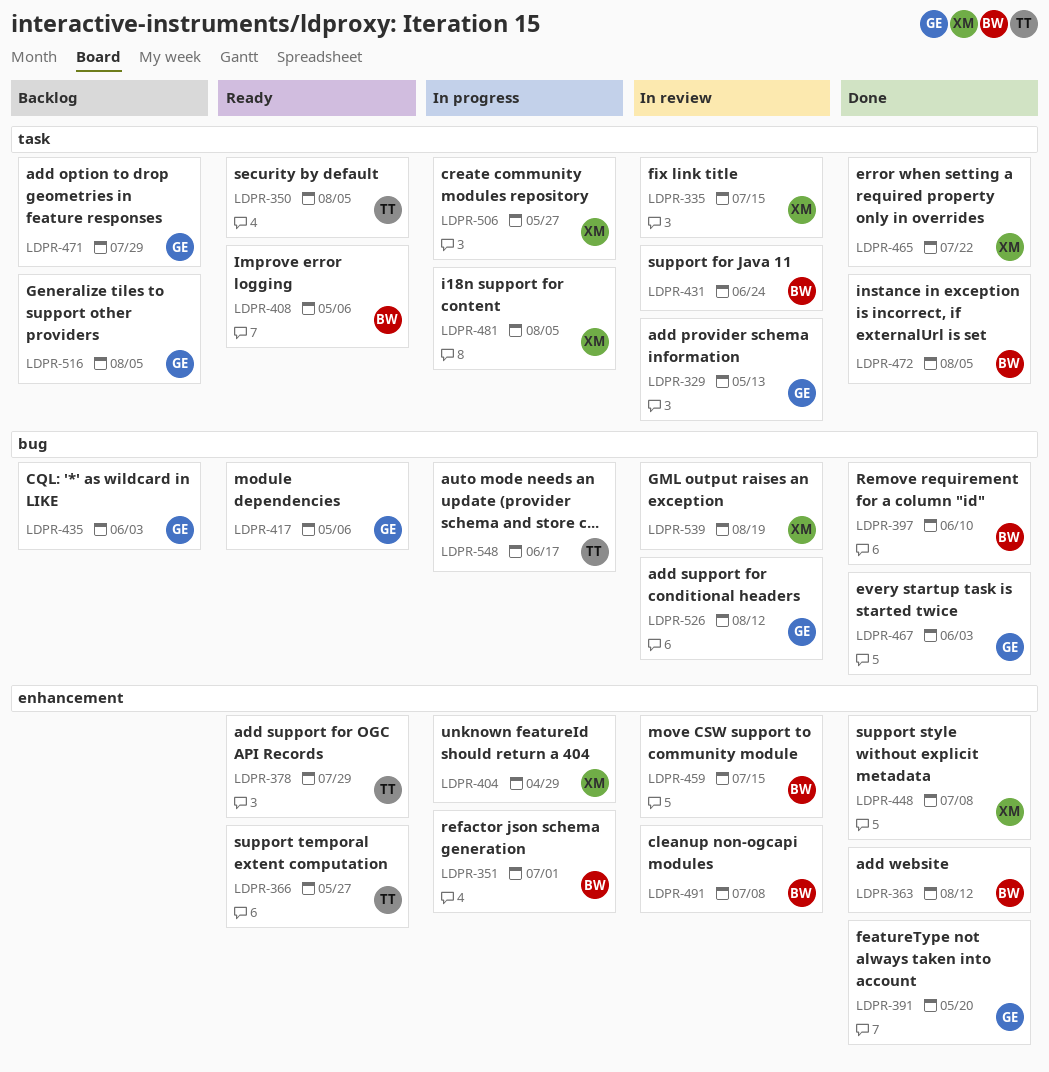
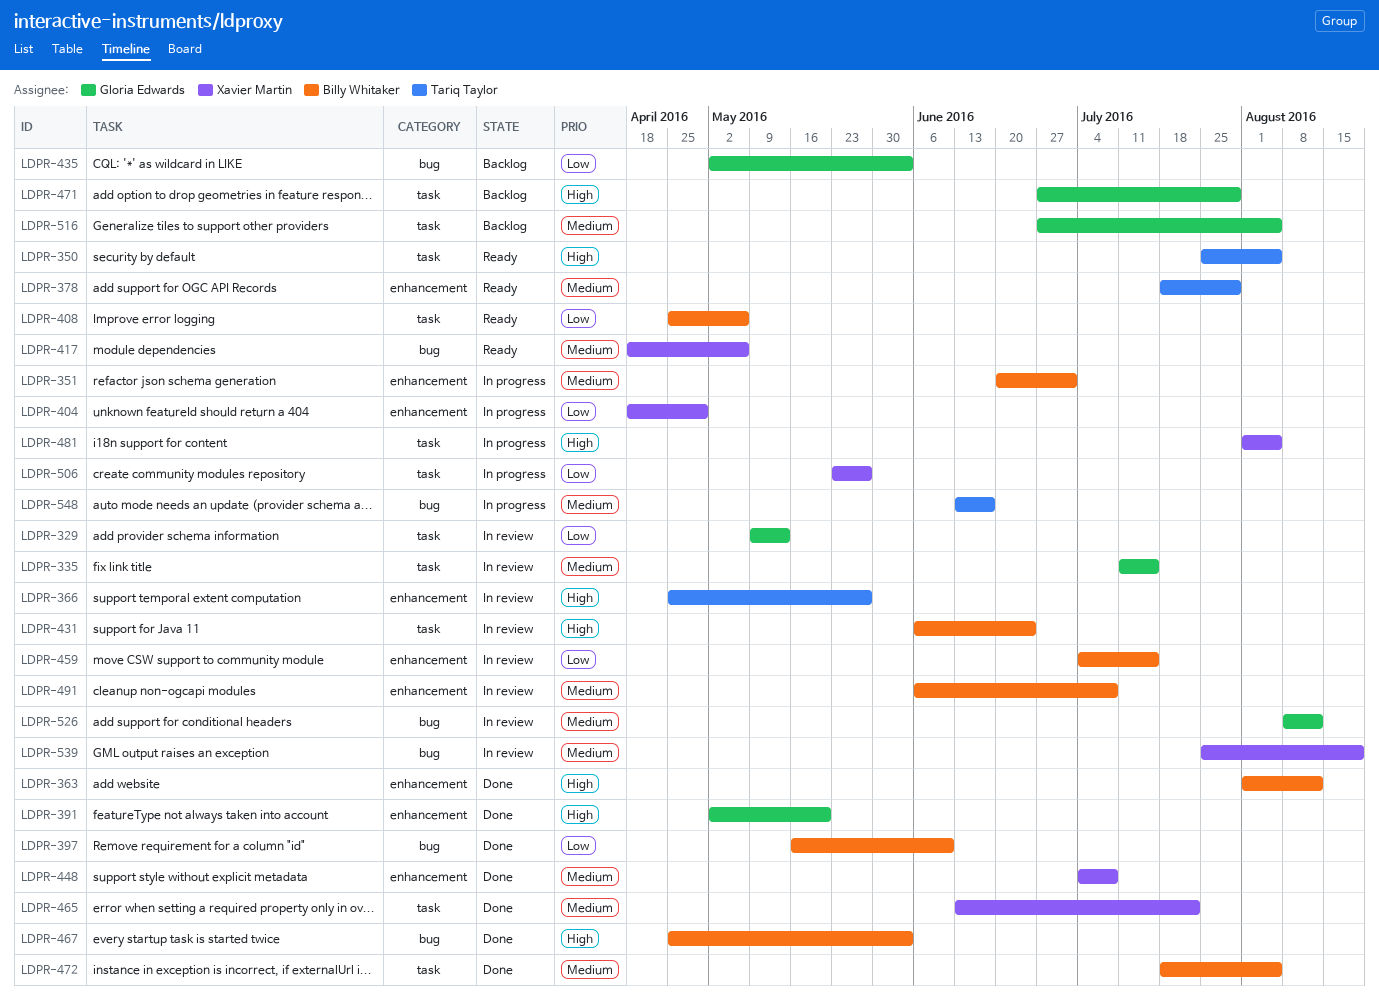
LDPR-335, owner: Xavier Martin -> Gloria Edwards
LDPR-366, status: Ready -> In review
LDPR-417, owner: Gloria Edwards -> Xavier Martin
LDPR-467, owner: Gloria Edwards -> Billy Whitaker

